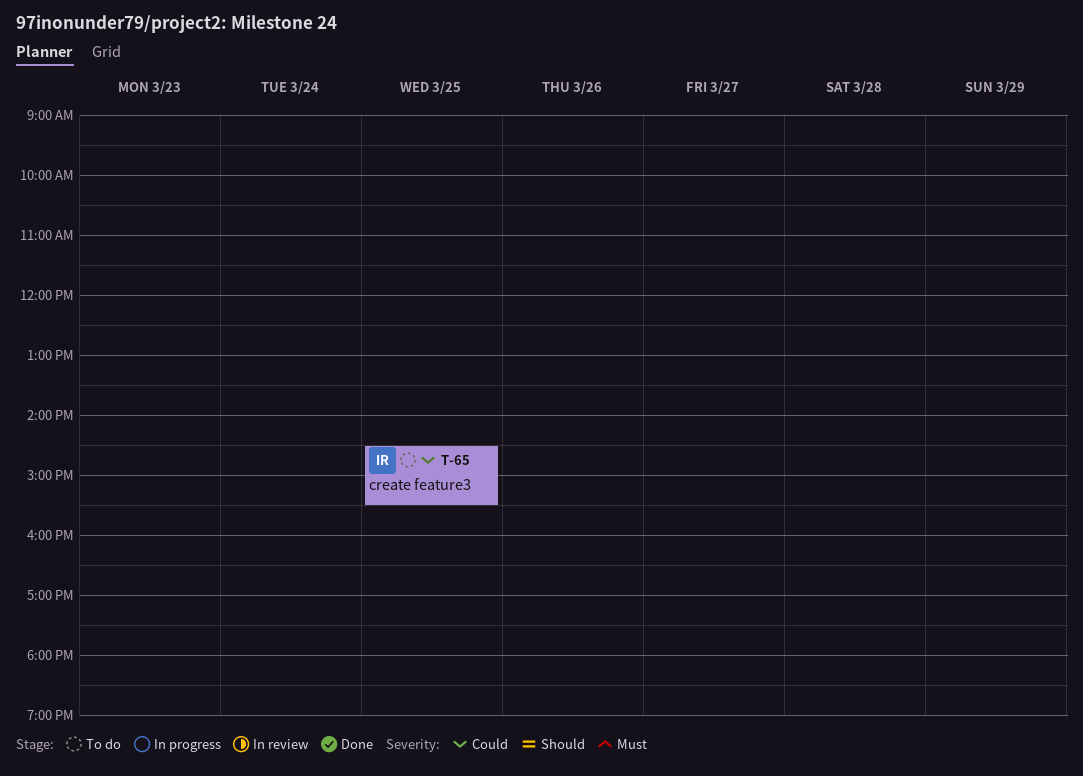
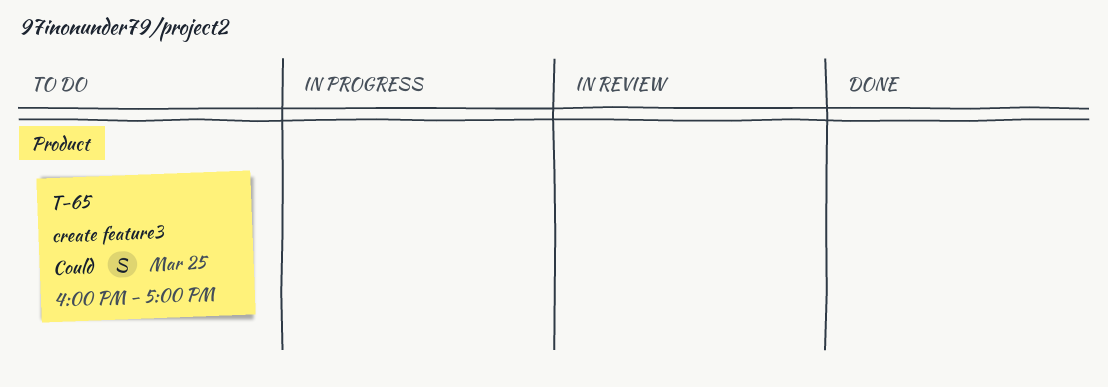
T-65, begins: 14:30 -> 16:00
T-65, ends: 15:30 -> 17:00

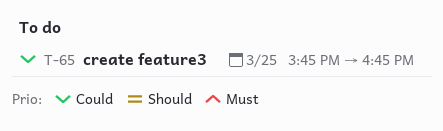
T-65, begins: 16:00 -> 15:45
T-65, ends: 17:00 -> 16:45

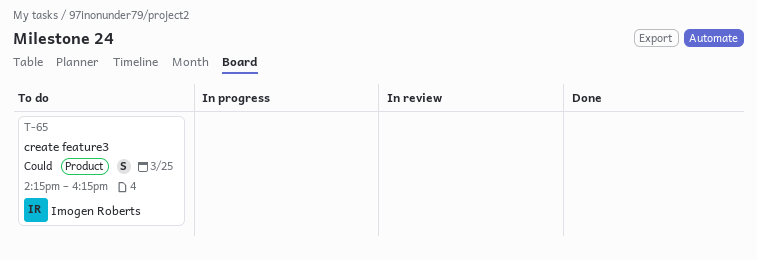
T-65, begins: 15:45 -> 14:15
T-65, ends: 16:45 -> 16:15

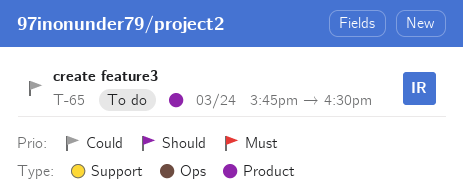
T-65, day: Mar 25 -> Mar 24
T-65, begins: 14:15 -> 15:45
T-65, ends: 16:15 -> 16:30

